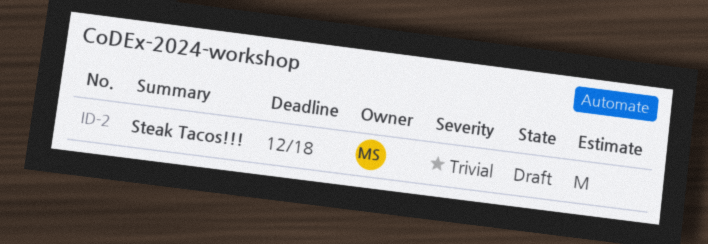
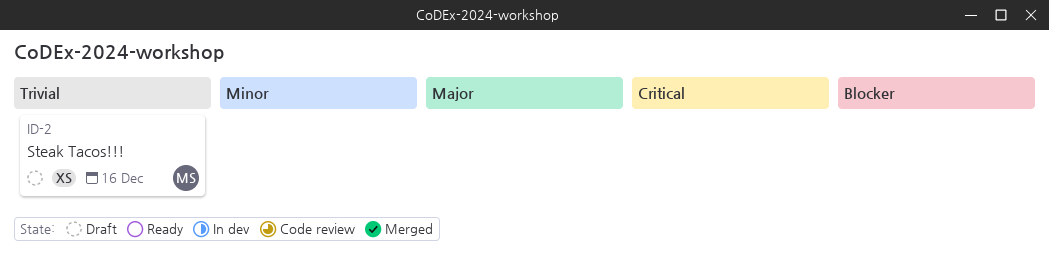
ID-2, estimate: M -> XS
ID-2, due: Dec 18 -> Dec 16

